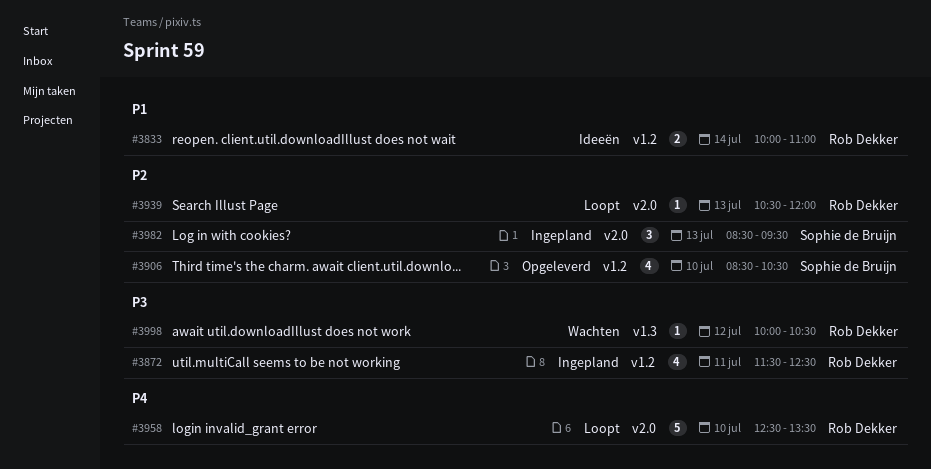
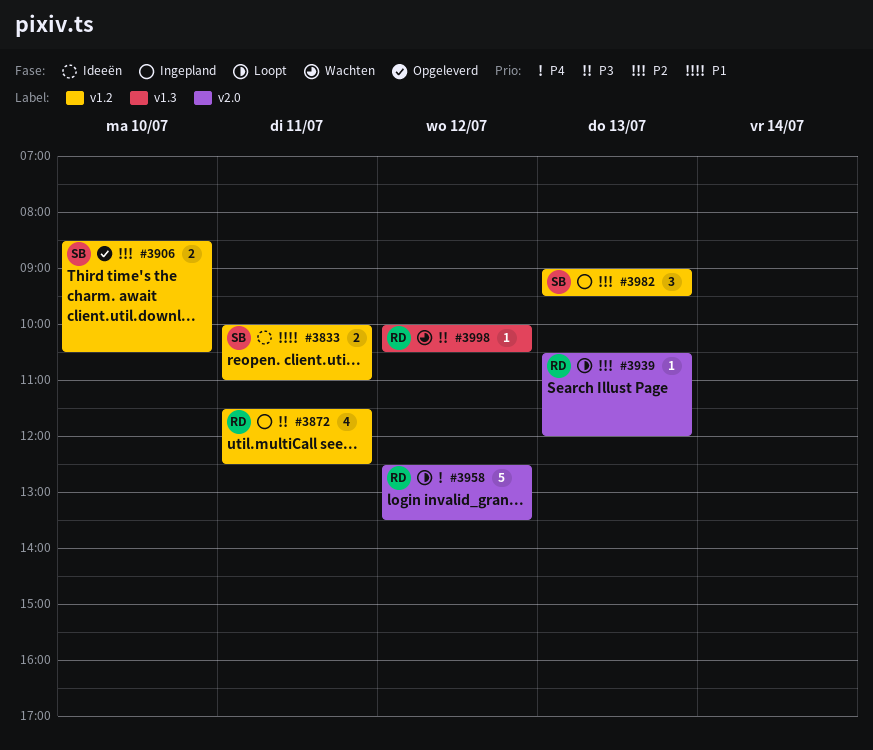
#3833, owner: Rob Dekker -> Sophie de Bruijn
#3833, day: Jul 14 -> Jul 11
#3906, estimate: 4 -> 2
#3958, day: Jul 10 -> Jul 12
#3982, label: v2.0 -> v1.2
#3982, begins: 08:30 -> 09:00

